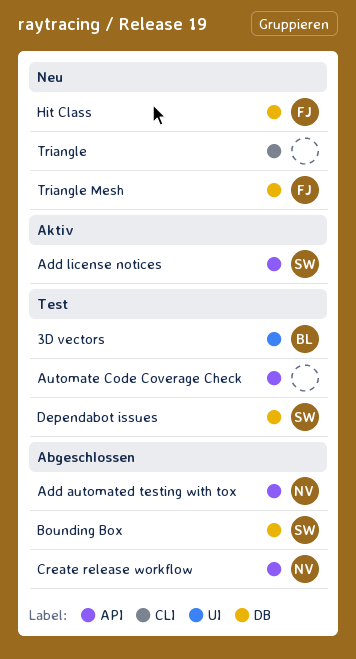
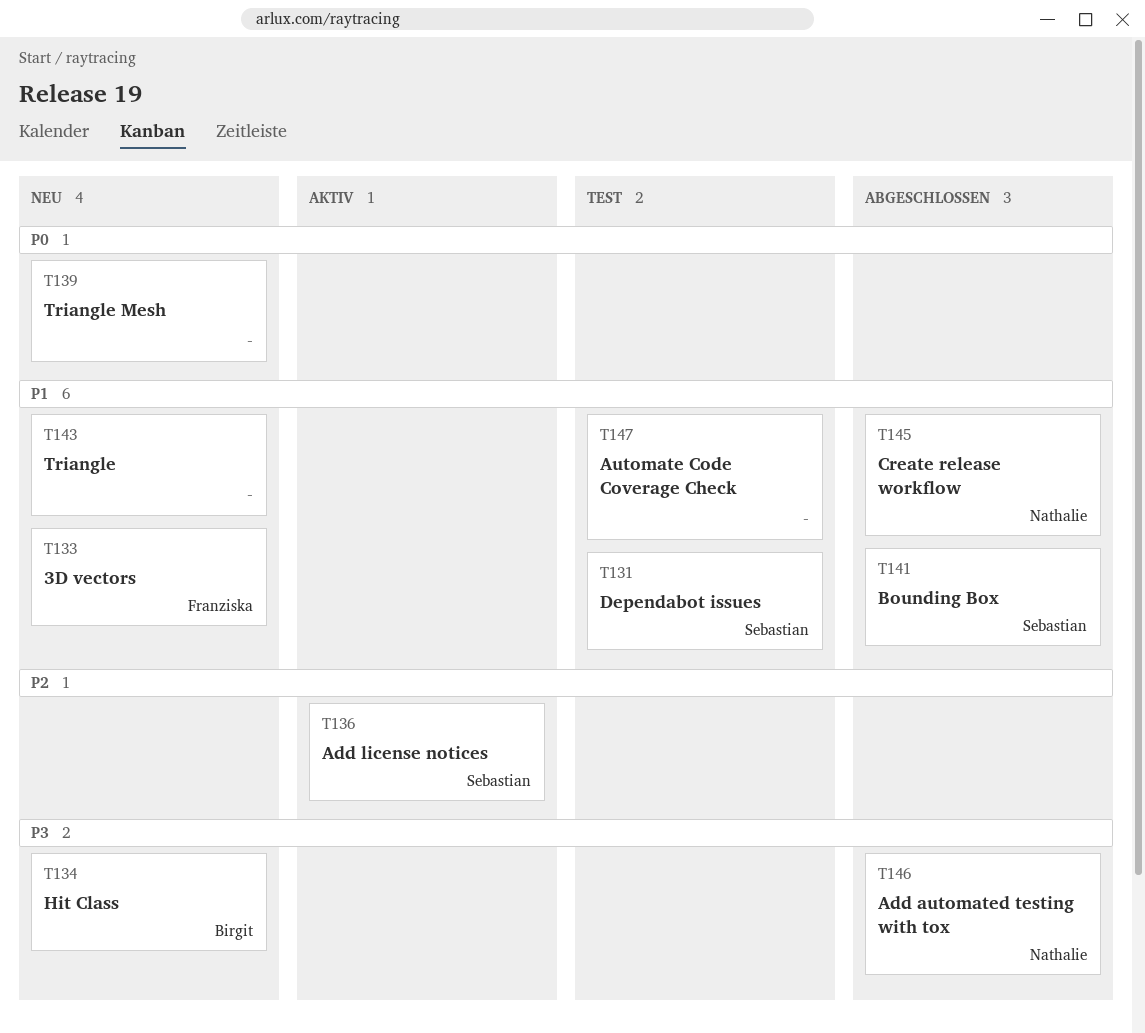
3D vectors, status: Test -> Neu
3D vectors, owner: Birgit -> Franziska
Hit Class, owner: Franziska -> Birgit
Triangle Mesh, owner: Franziska -> none

